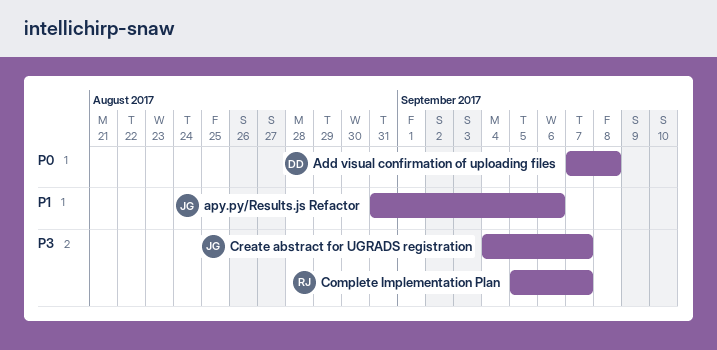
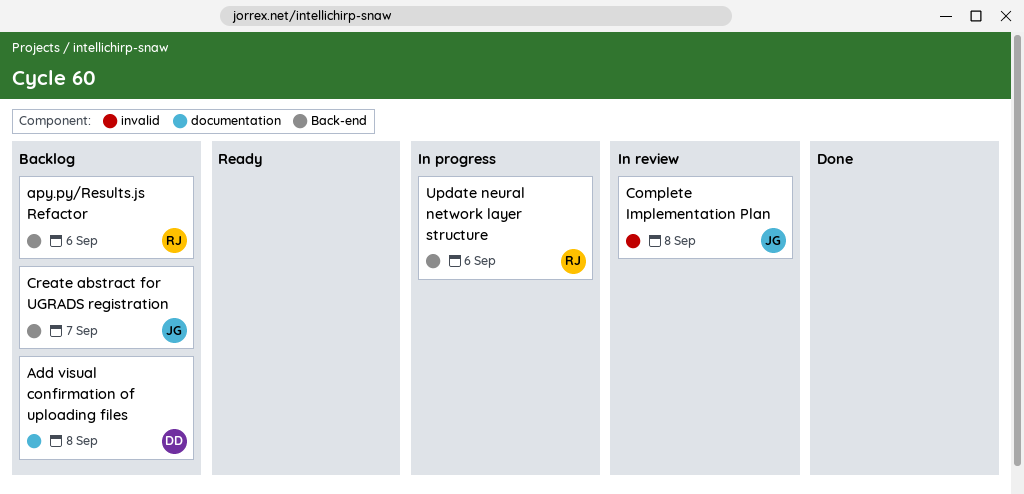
apy.py/Results.js Refactor, owner: JG -> RJ
Complete Implementation Plan, owner: RJ -> JG
Complete Implementation Plan, due: Sep 7 -> Sep 8
Update neural network layer structure: none -> present

